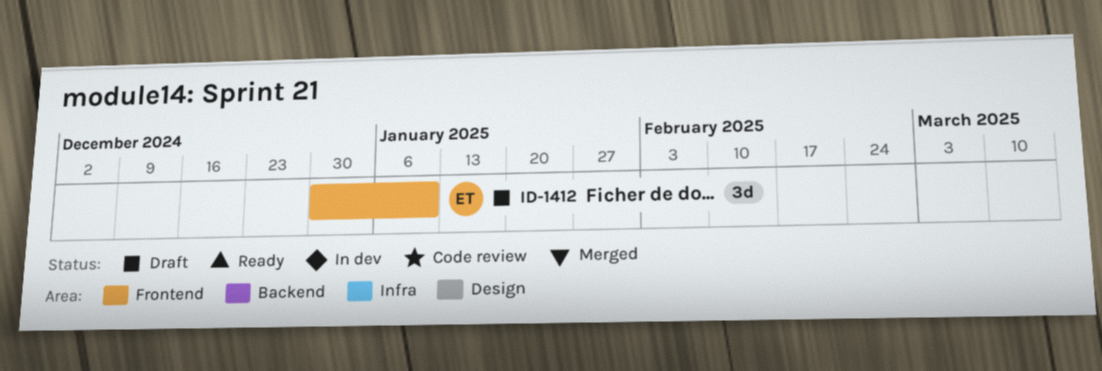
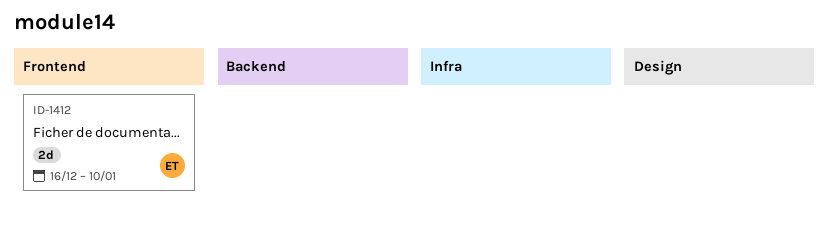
ID-1412, estimate: 3d -> 2d
ID-1412, start: Dec 30 -> Dec 16

